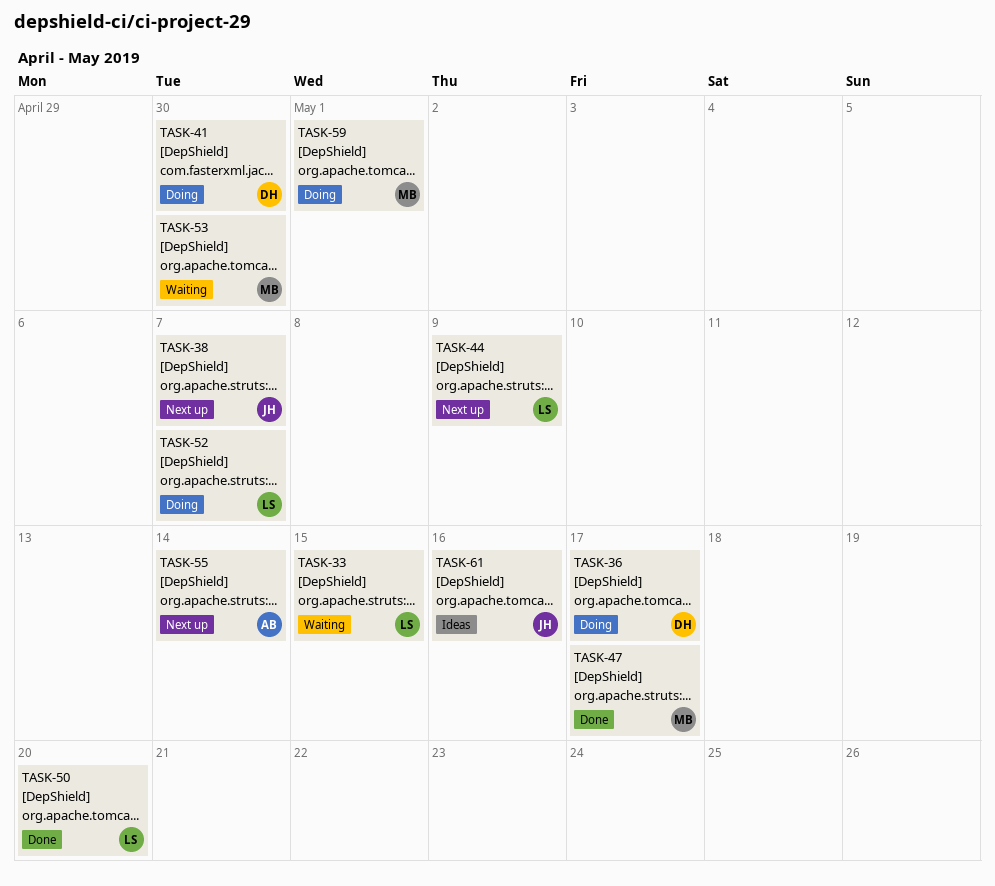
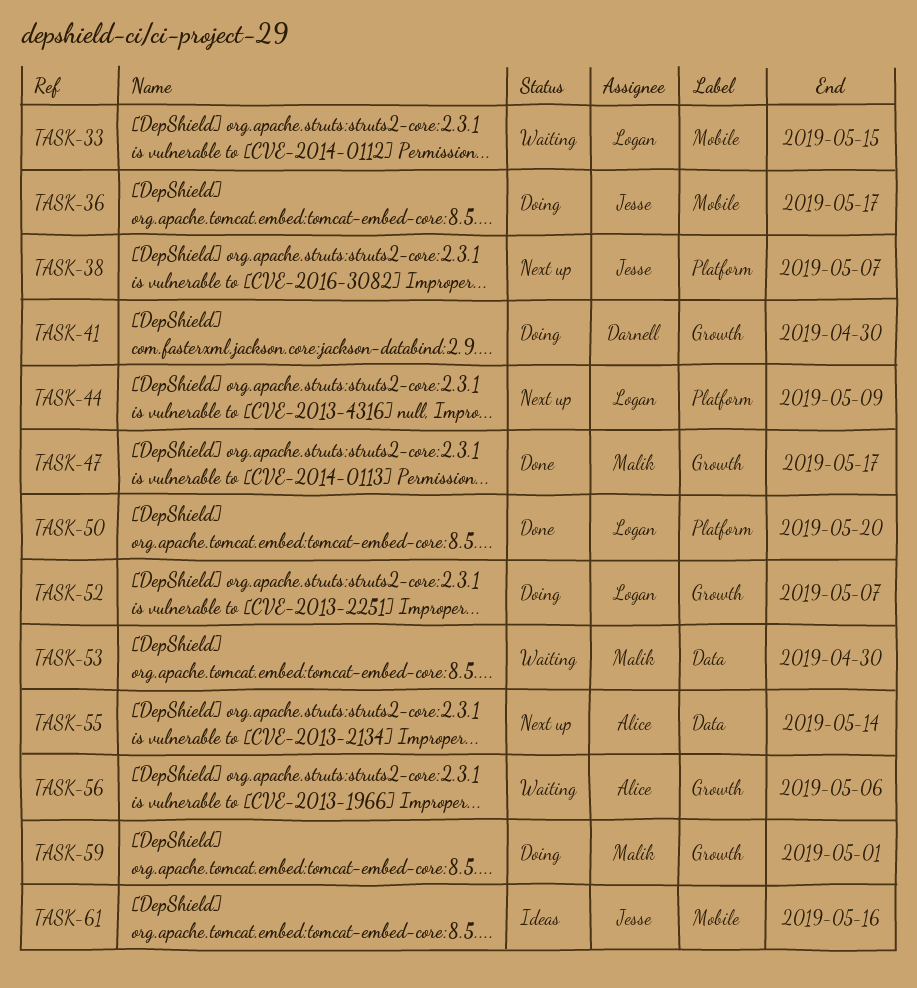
TASK-36, owner: Darnell -> Jesse
TASK-56: none -> present

